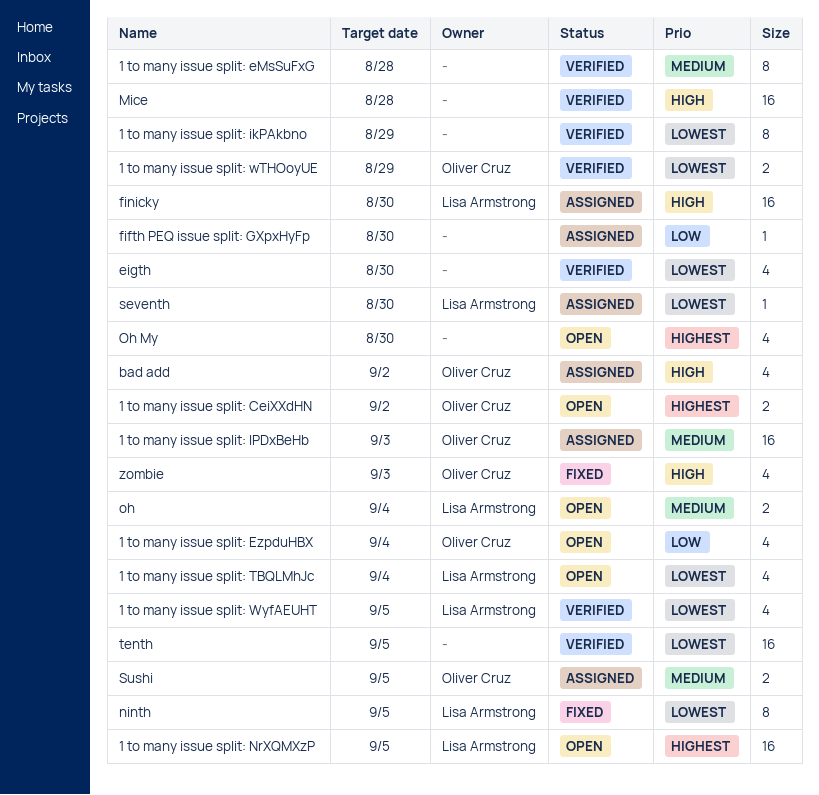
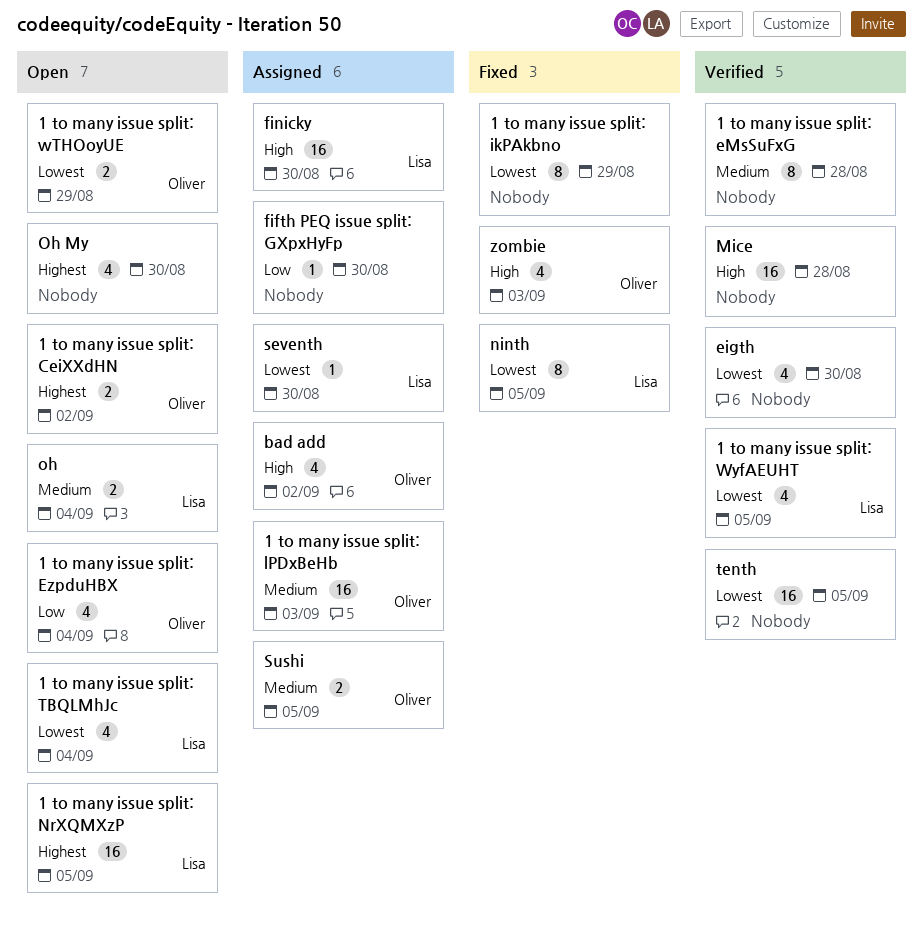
1 to many issue split: ikPAkbno, status: Verified -> Fixed
1 to many issue split: wTHOoyUE, status: Verified -> Open

